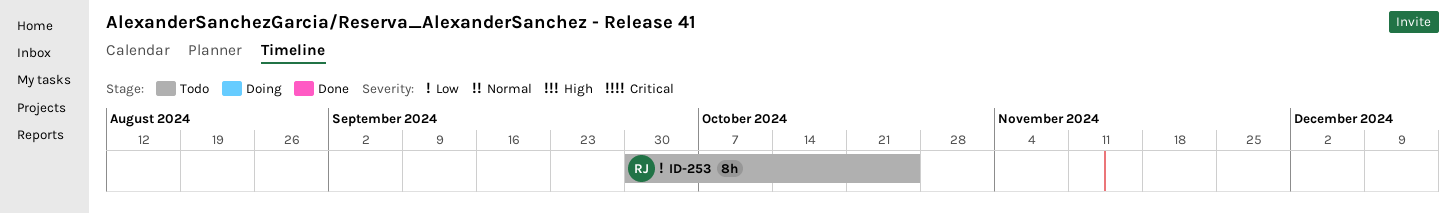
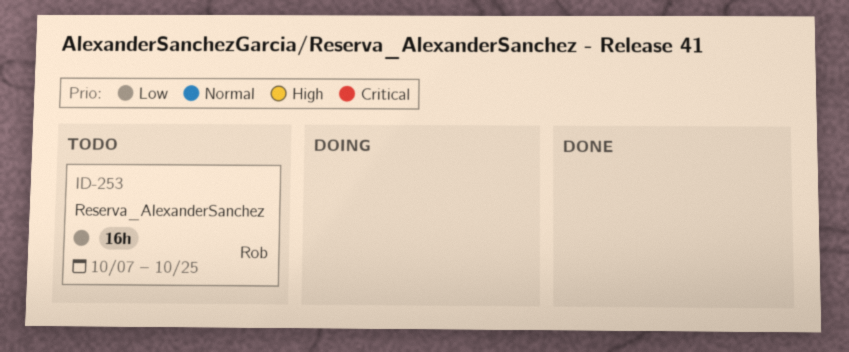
ID-253, estimate: 8h -> 16h
ID-253, start: Sep 30 -> Oct 7

